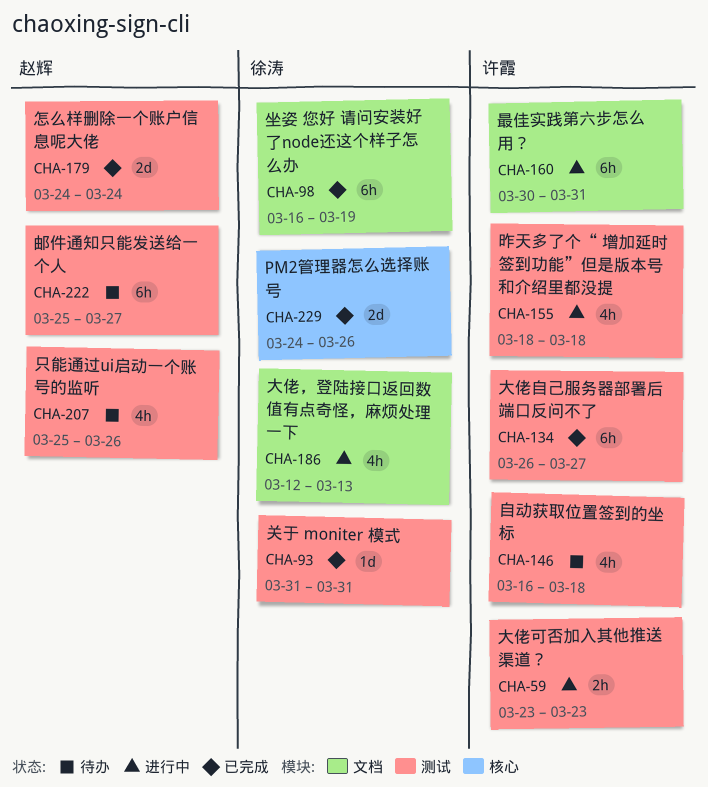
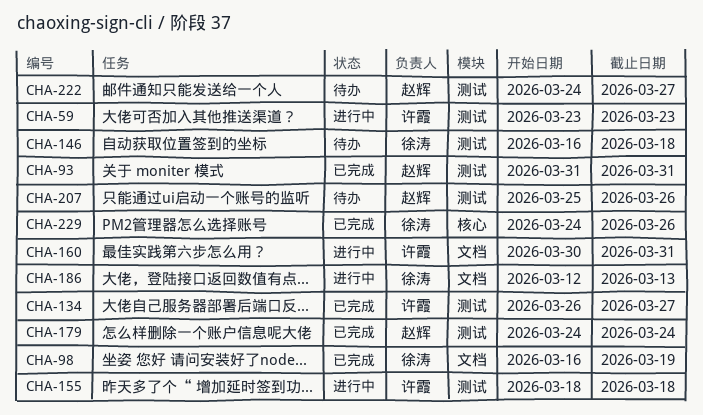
CHA-93, owner: 徐涛 -> 赵辉
CHA-146, owner: 许霞 -> 徐涛
CHA-222, start: Mar 25 -> Mar 24

